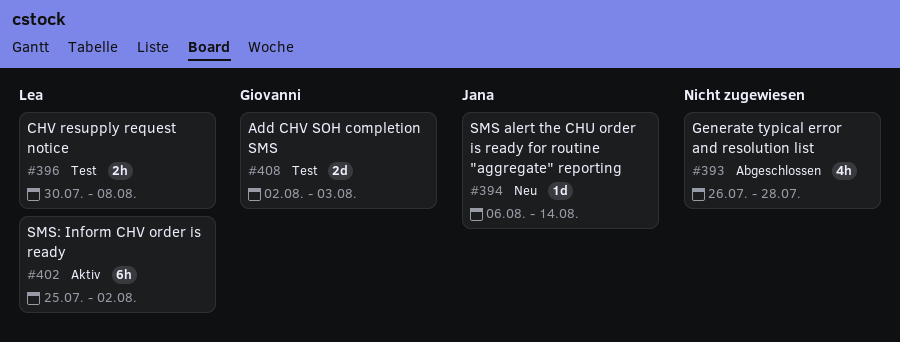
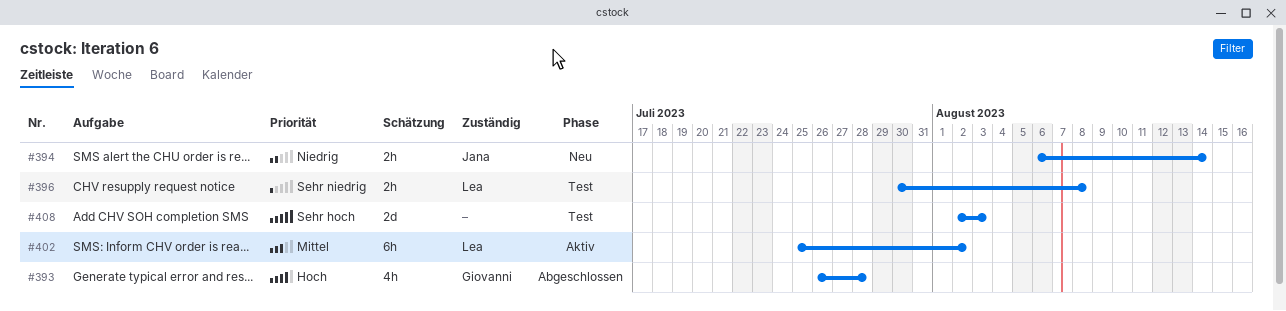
#393, owner: none -> Giovanni
#394, estimate: 1d -> 2h
#408, owner: Giovanni -> none

